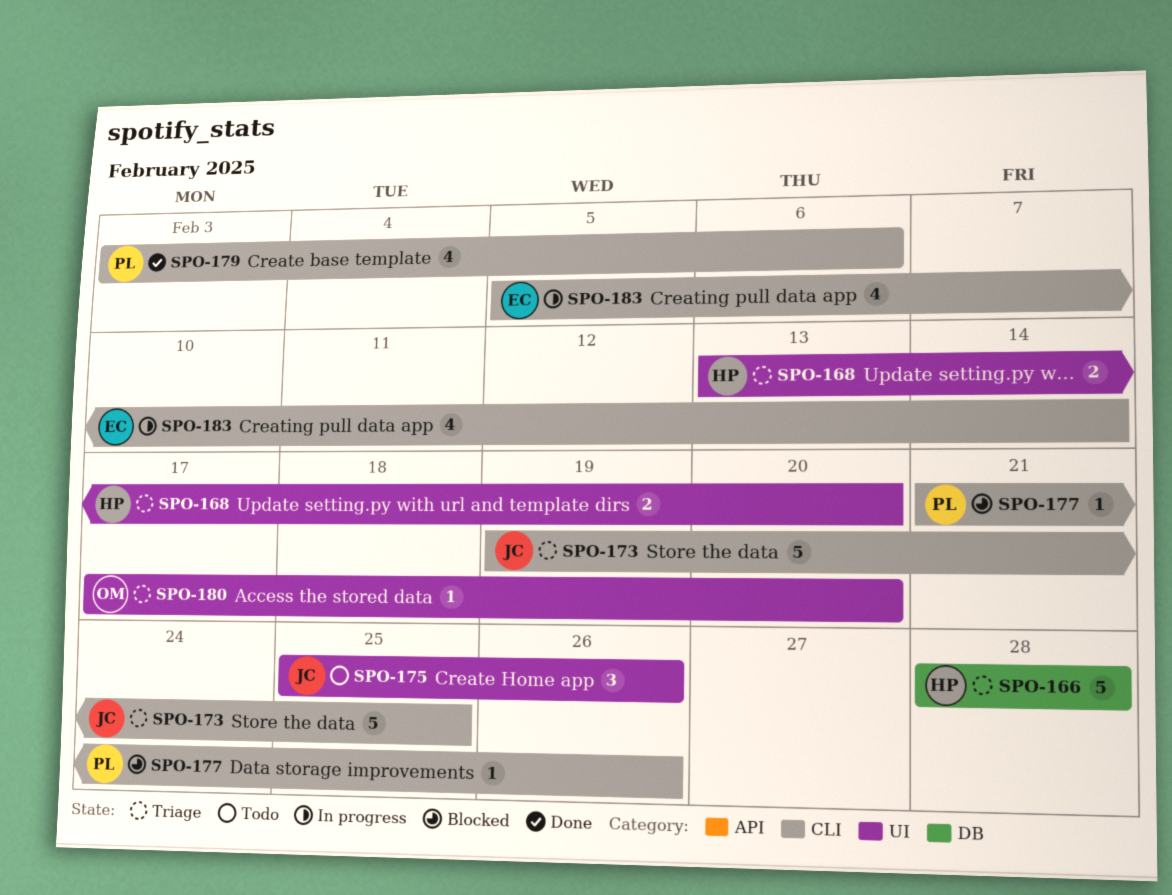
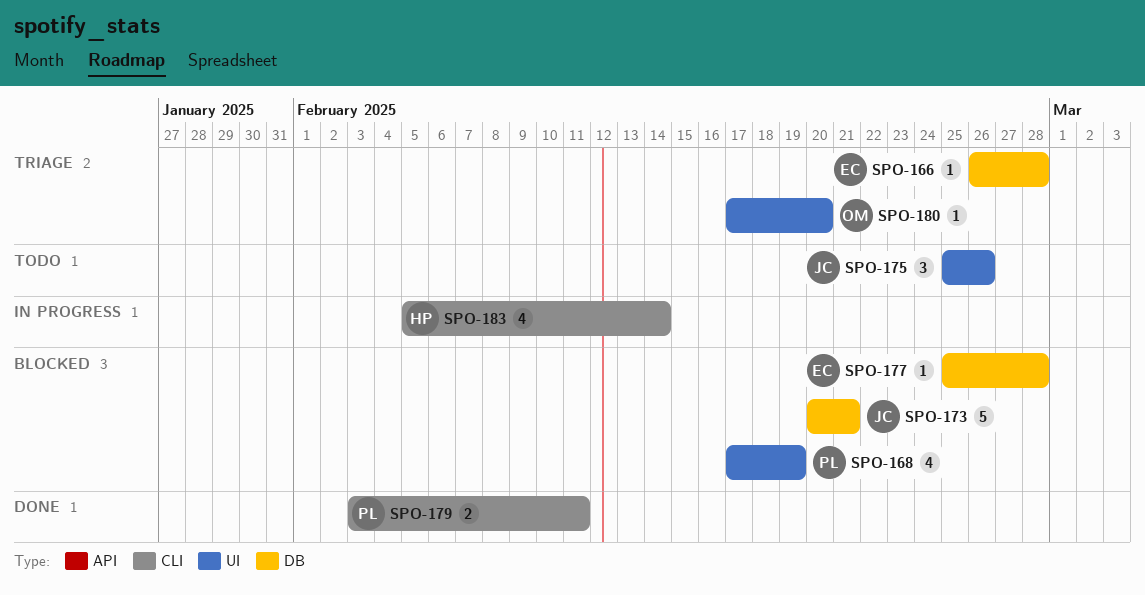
SPO-166, owner: HP -> EC
SPO-166, estimate: 5 -> 1
SPO-166, start: Feb 28 -> Feb 26
SPO-168, status: Triage -> Blocked
SPO-168, owner: HP -> PL
SPO-168, estimate: 2 -> 4
SPO-168, start: Feb 13 -> Feb 17
SPO-168, due: Feb 20 -> Feb 19
SPO-173, status: Triage -> Blocked
SPO-173, label: CLI -> DB
SPO-173, start: Feb 19 -> Feb 20
SPO-173, due: Feb 25 -> Feb 21
SPO-177, owner: PL -> EC
SPO-177, label: CLI -> DB
SPO-177, start: Feb 21 -> Feb 25
SPO-177, due: Feb 26 -> Feb 28
SPO-179, estimate: 4 -> 2
SPO-179, due: Feb 6 -> Feb 11
SPO-183, owner: EC -> HP

